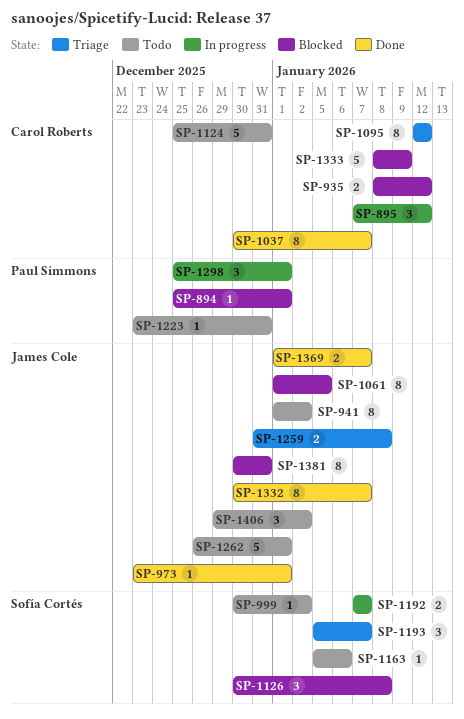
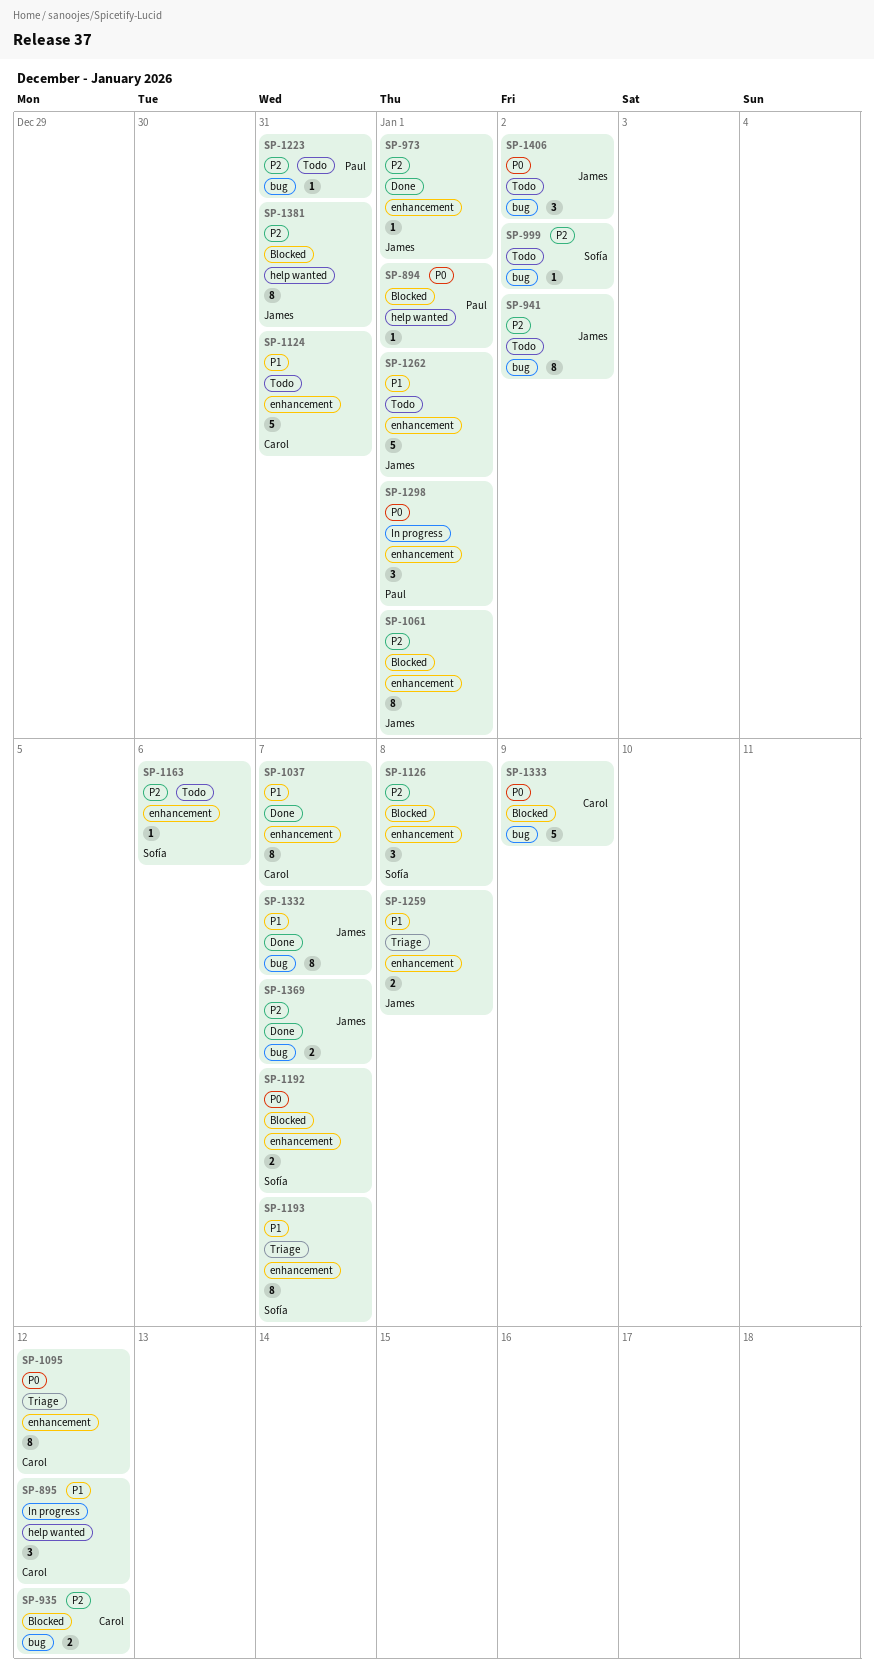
SP-1061, due: Jan 5 -> Jan 1
SP-1192, status: In progress -> Blocked
SP-1193, estimate: 3 -> 8

